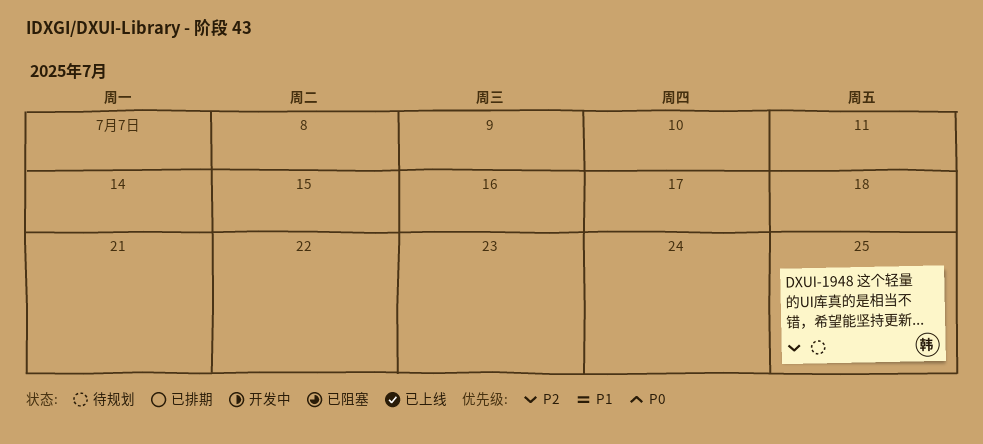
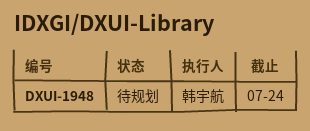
DXUI-1948, due: Jul 25 -> Jul 24

